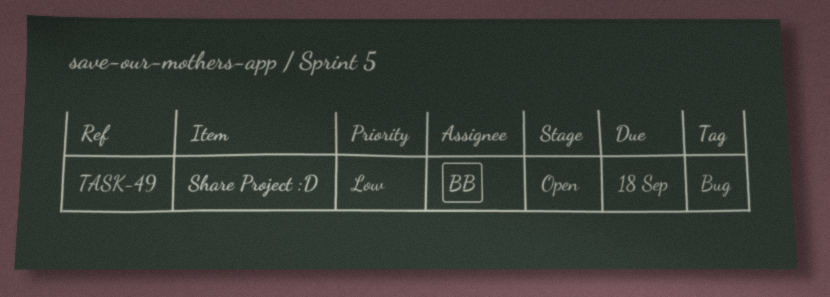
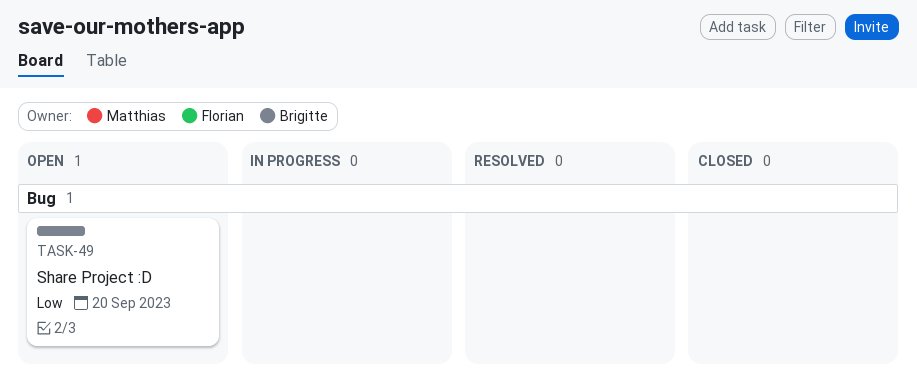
TASK-49, due: Sep 18 -> Sep 20

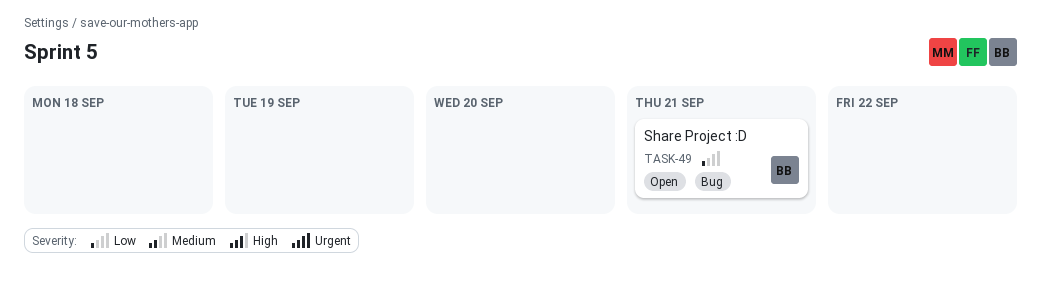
TASK-49, due: Sep 20 -> Sep 21

